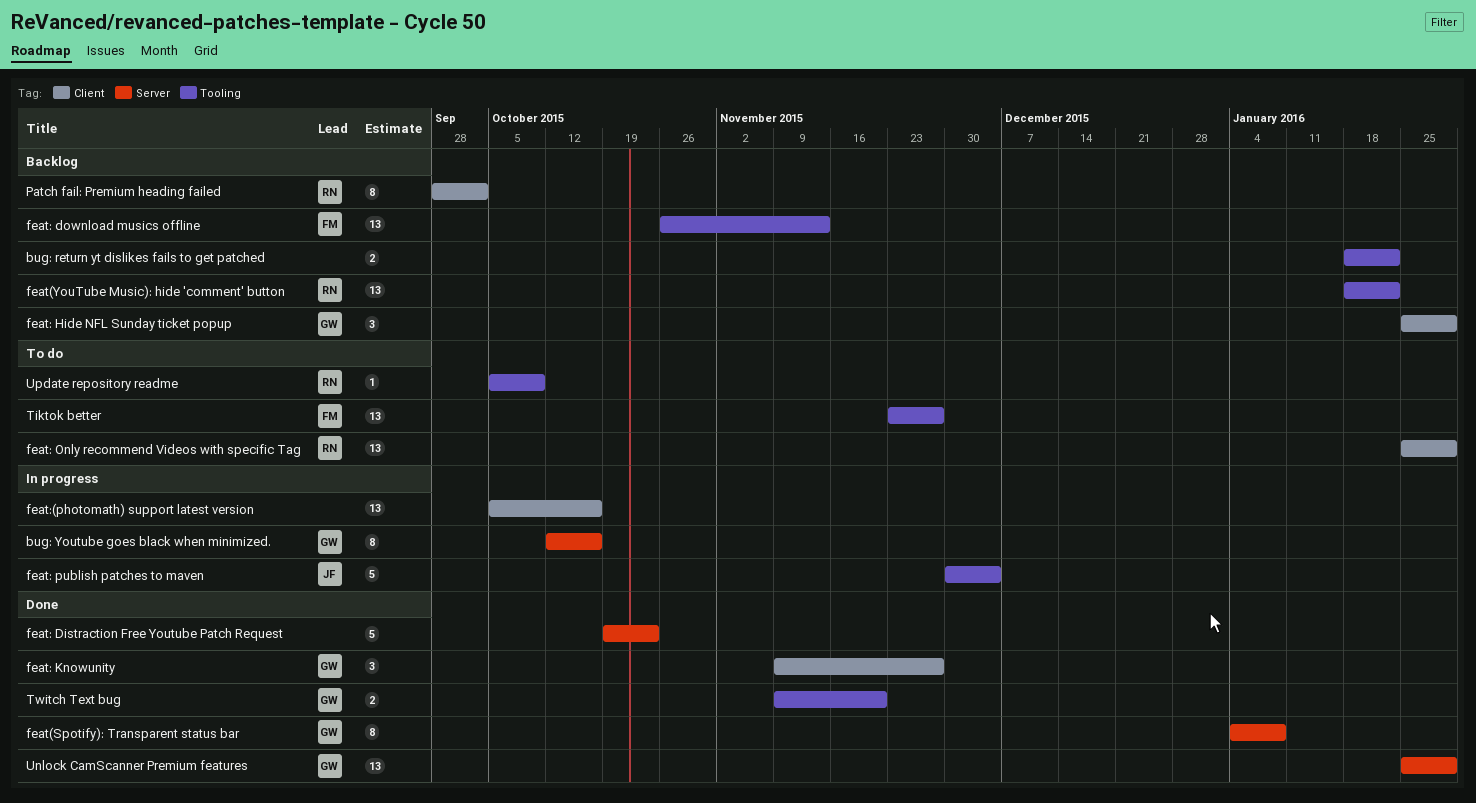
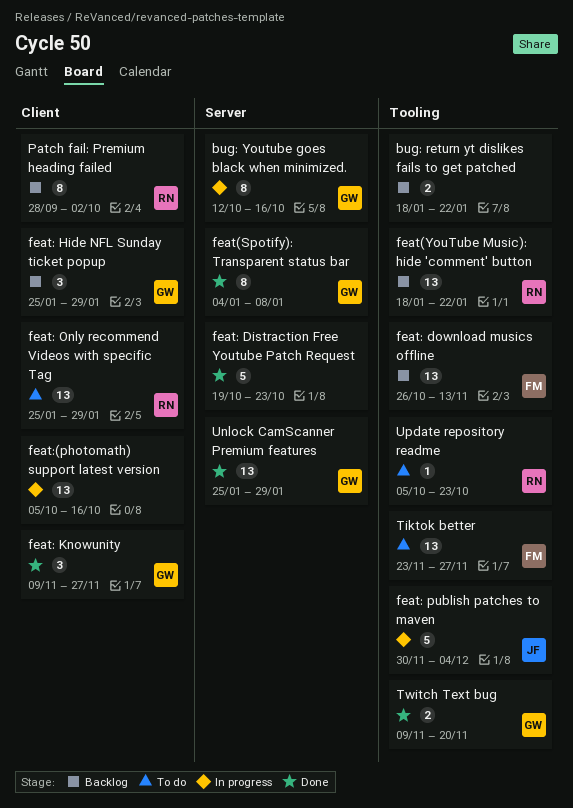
Update repository readme, due: Oct 9 -> Oct 23

